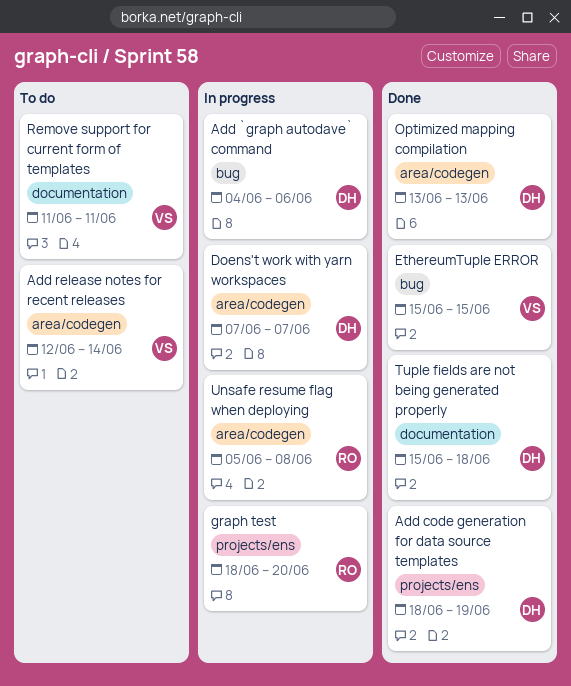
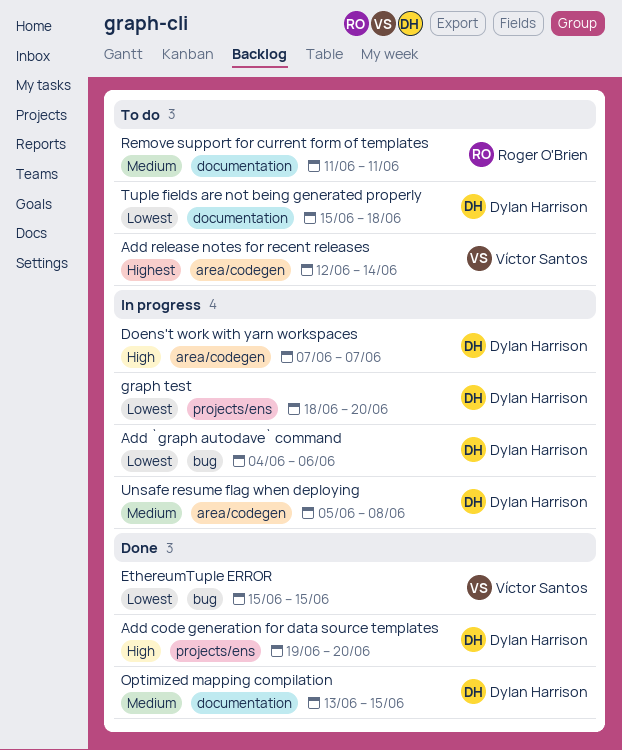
Add code generation for data source templates, start: Jun 18 -> Jun 19
Add code generation for data source templates, due: Jun 19 -> Jun 20
graph test, owner: Roger O'Brien -> Dylan Harrison
Optimized mapping compilation, label: area/codegen -> documentation
Optimized mapping compilation, due: Jun 13 -> Jun 15
Remove support for current form of templates, owner: Víctor Santos -> Roger O'Brien
Tuple fields are not being generated properly, status: Done -> To do
Unsafe resume flag when deploying, owner: Roger O'Brien -> Dylan Harrison

